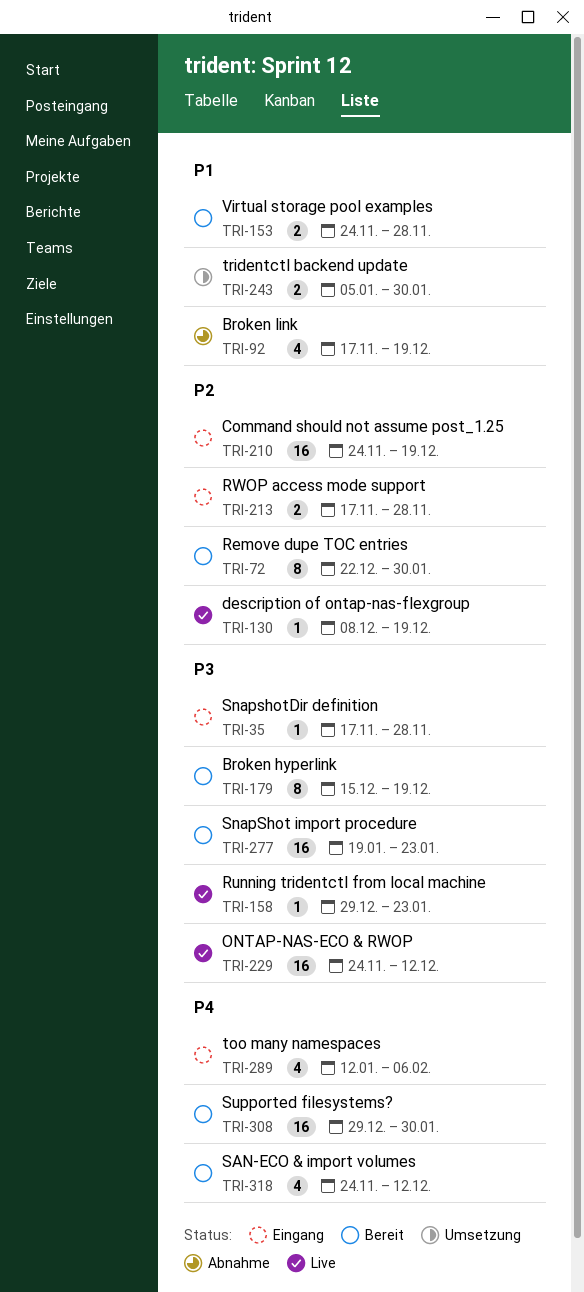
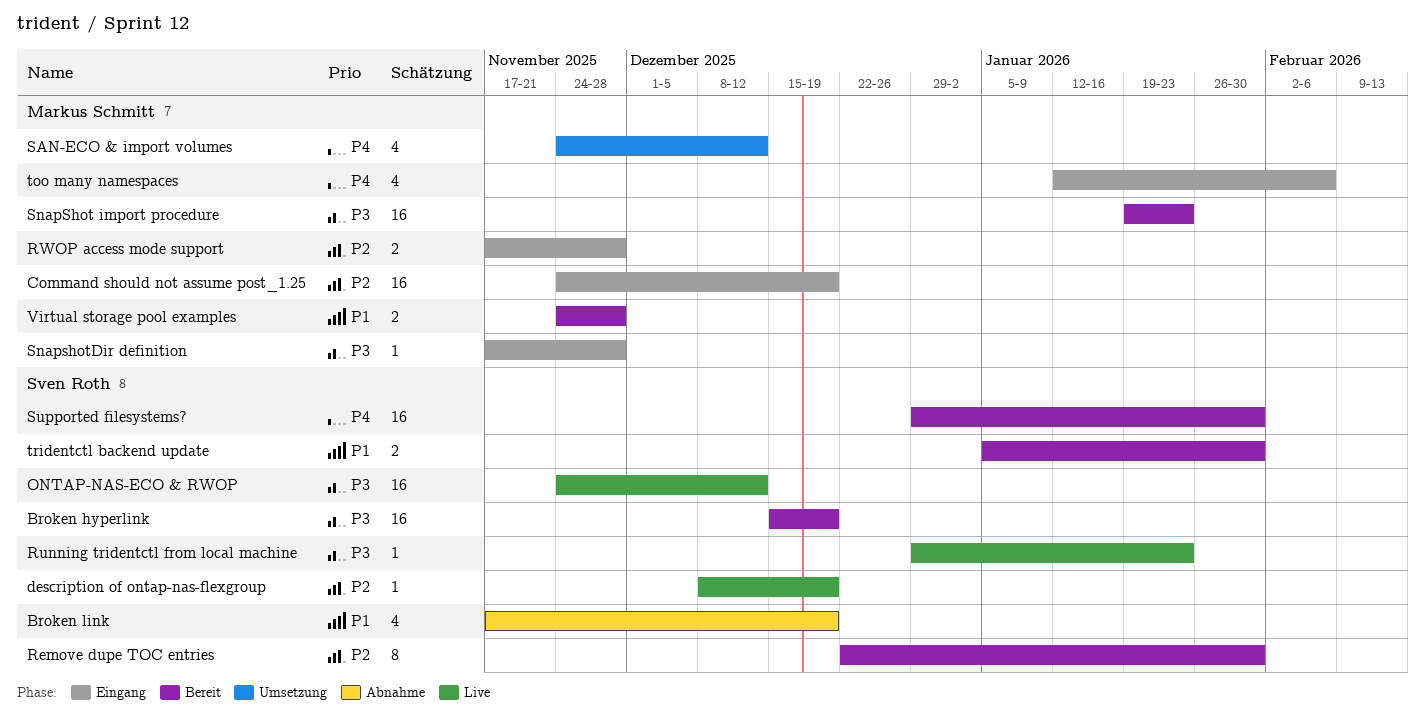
Broken hyperlink, estimate: 8 -> 16
SAN-ECO & import volumes, status: Bereit -> Umsetzung
tridentctl backend update, status: Umsetzung -> Bereit

